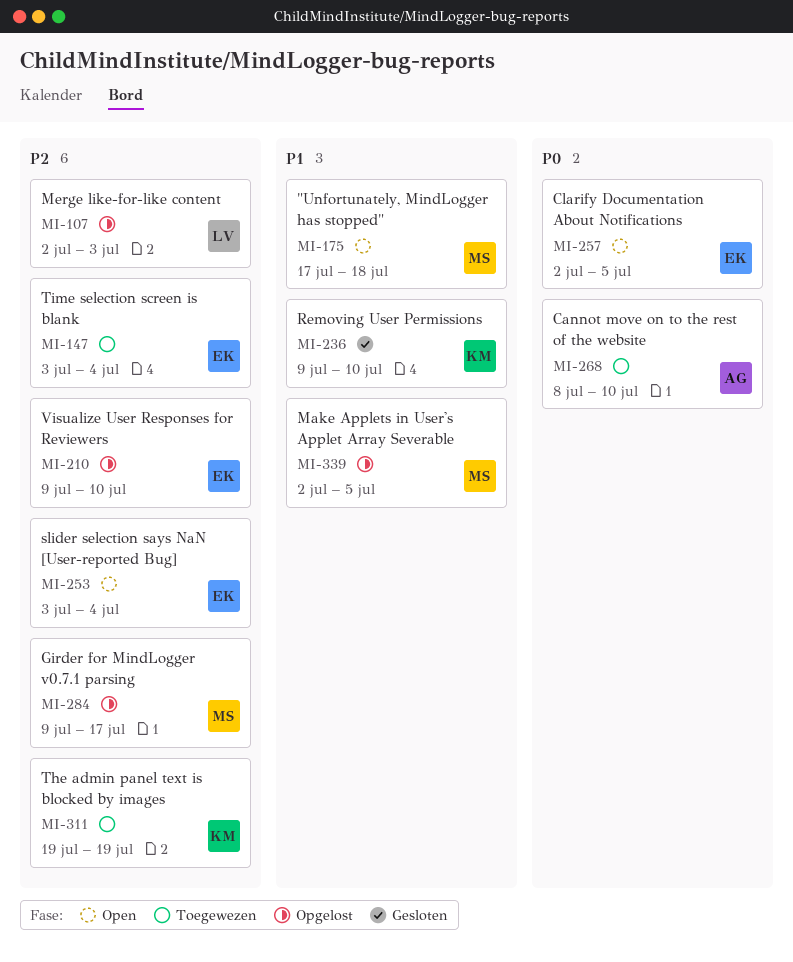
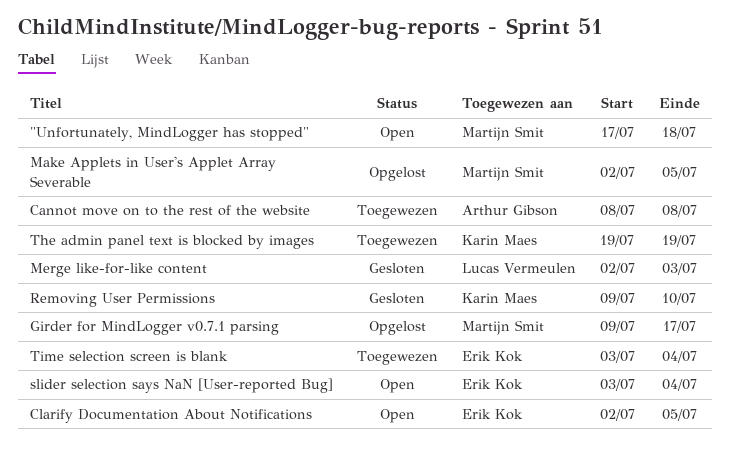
Cannot move on to the rest of the website, due: Jul 10 -> Jul 8
Merge like-for-like content, status: Opgelost -> Gesloten
Visualize User Responses for Reviewers: present -> none

